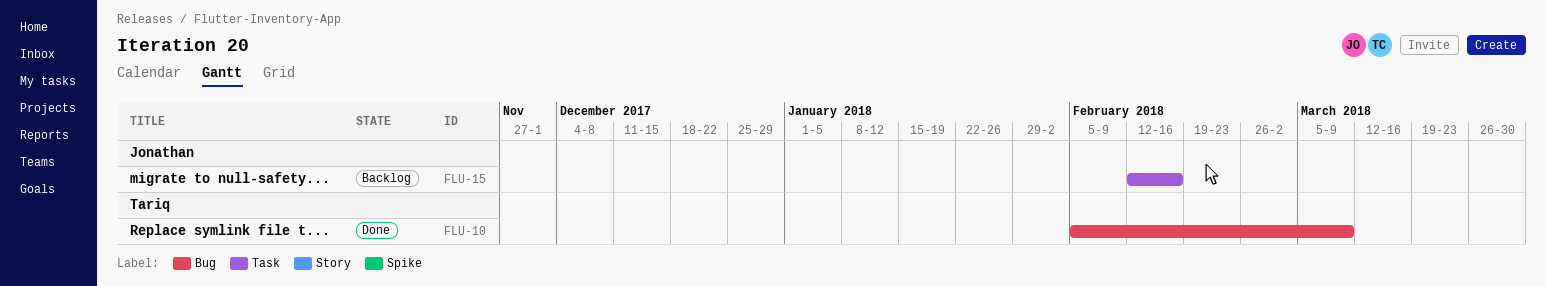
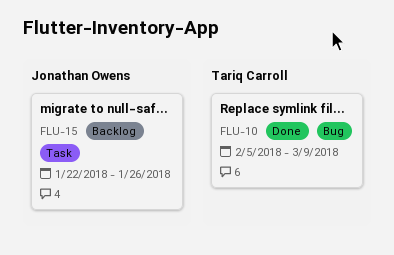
FLU-15, start: Feb 12 -> Jan 22
FLU-15, due: Feb 16 -> Jan 26

